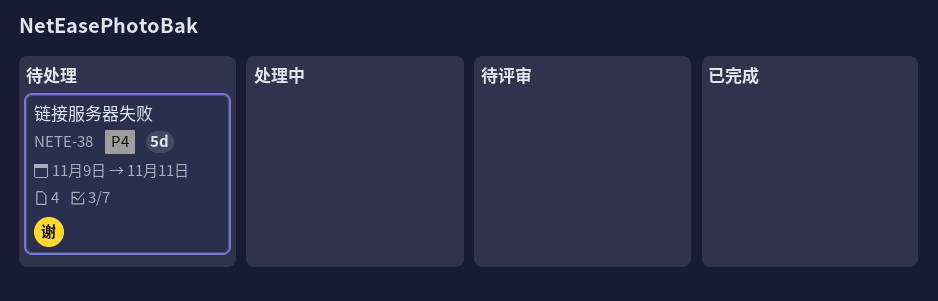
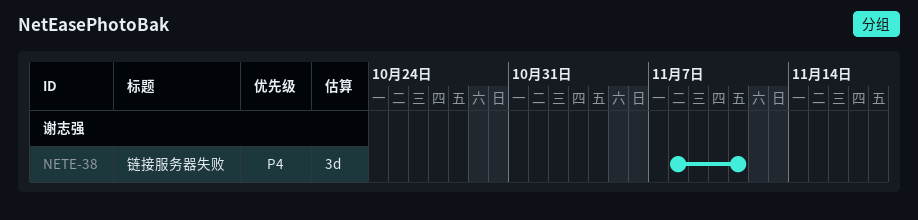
NETE-38, estimate: 5d -> 3d
NETE-38, start: Nov 9 -> Nov 8

